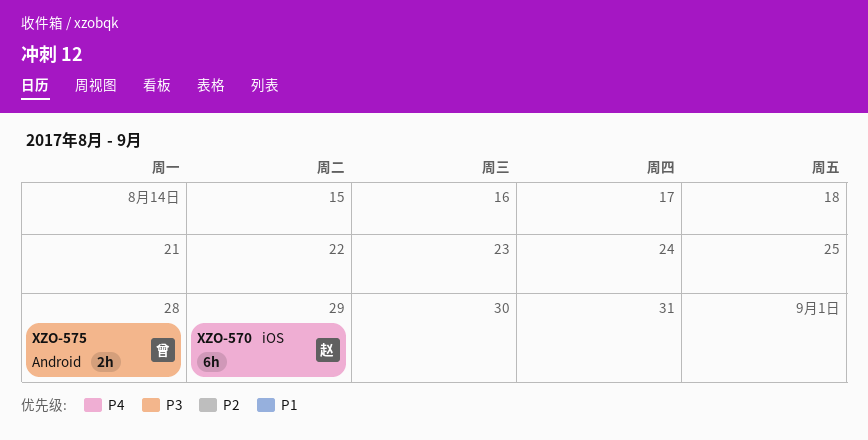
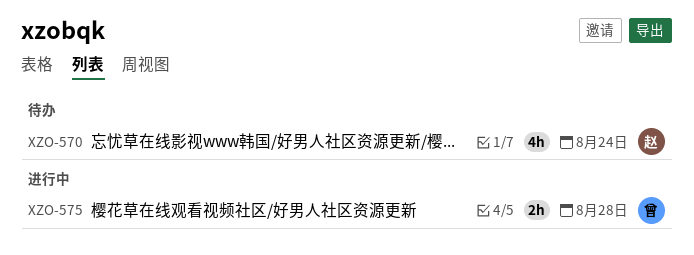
XZO-570, estimate: 6h -> 4h
XZO-570, due: Aug 29 -> Aug 24

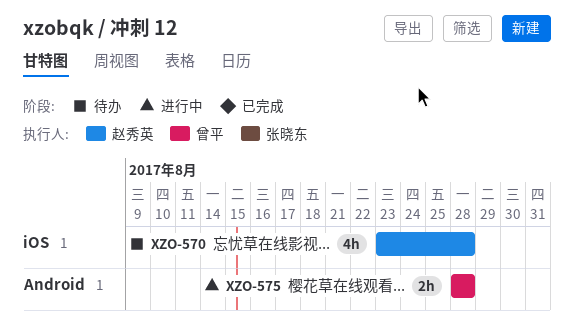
XZO-570, due: Aug 24 -> Aug 28

